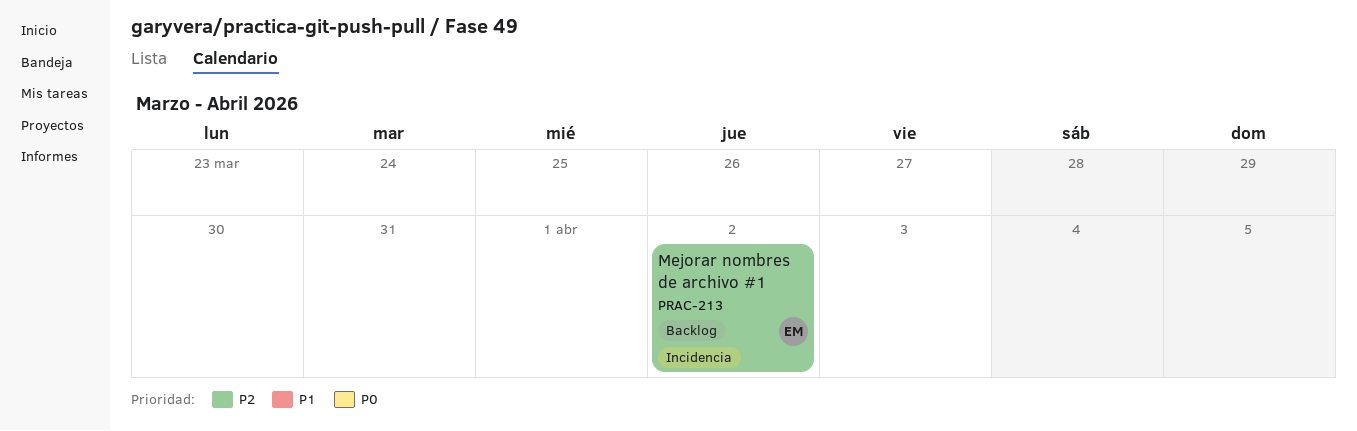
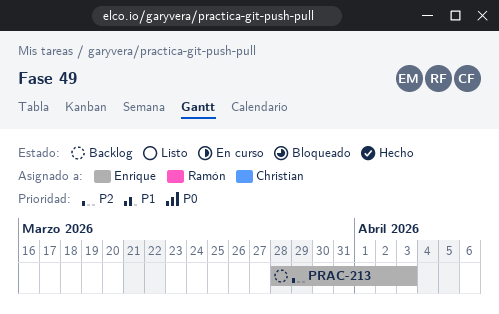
PRAC-213, due: Apr 2 -> Apr 3

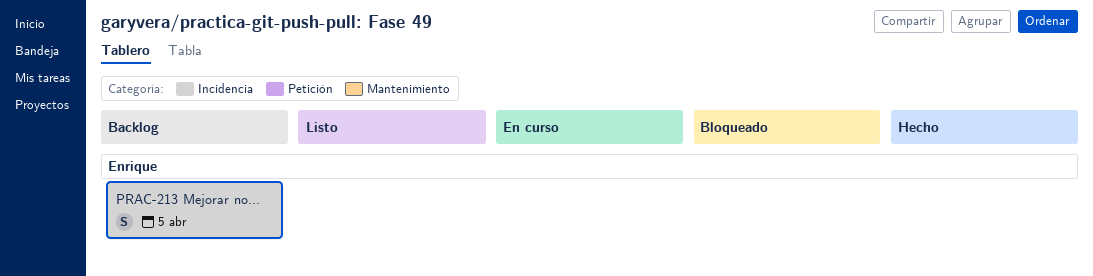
PRAC-213, due: Apr 3 -> Apr 5

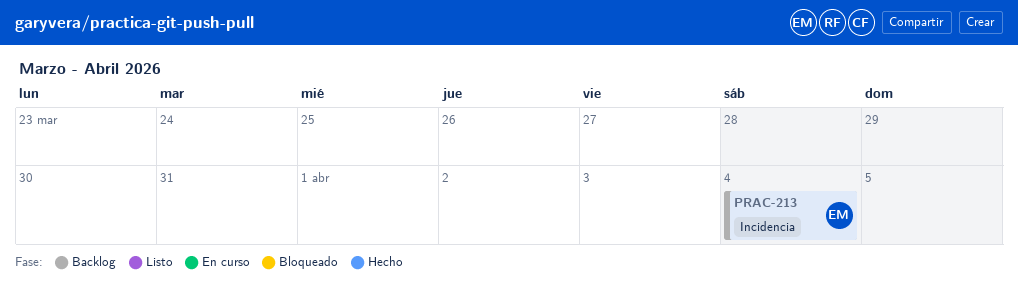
PRAC-213, due: Apr 5 -> Apr 4

